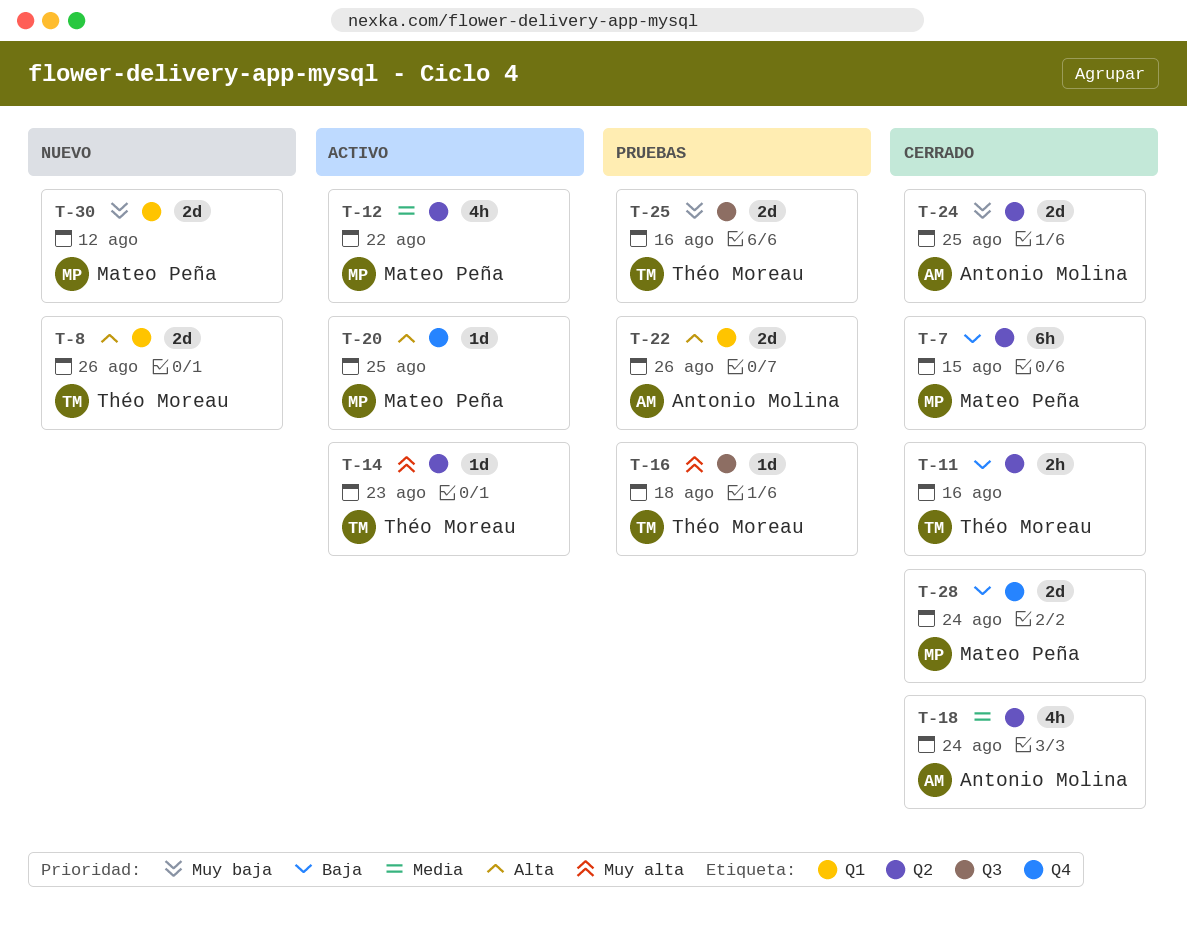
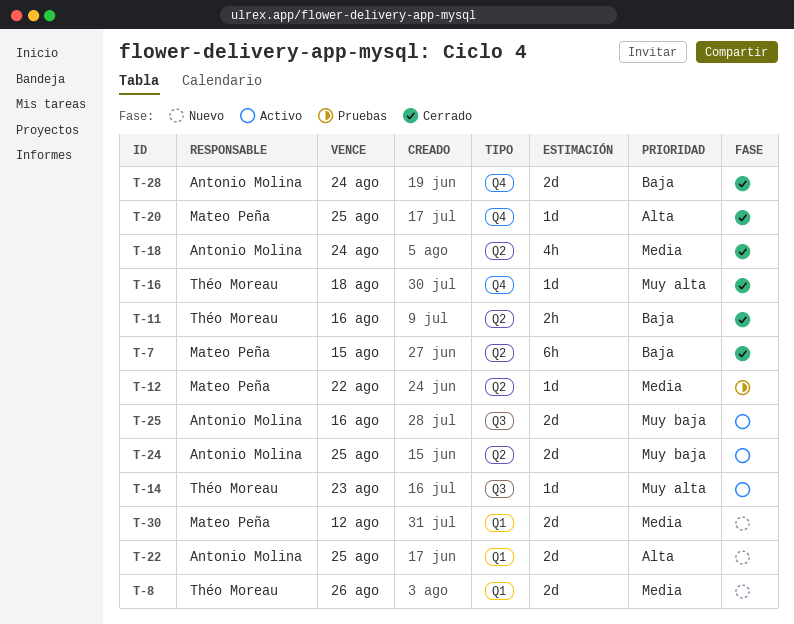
T-8, priority: Alta -> Media
T-12, status: Activo -> Pruebas
T-12, estimate: 4h -> 1d
T-14, label: Q2 -> Q3
T-16, status: Pruebas -> Cerrado
T-16, label: Q3 -> Q4
T-20, status: Activo -> Cerrado
T-22, status: Pruebas -> Nuevo
T-22, due: Aug 26 -> Aug 25
T-24, status: Cerrado -> Activo
T-25, status: Pruebas -> Activo
T-25, owner: Théo Moreau -> Antonio Molina
T-28, owner: Mateo Peña -> Antonio Molina
T-30, priority: Muy baja -> Media

